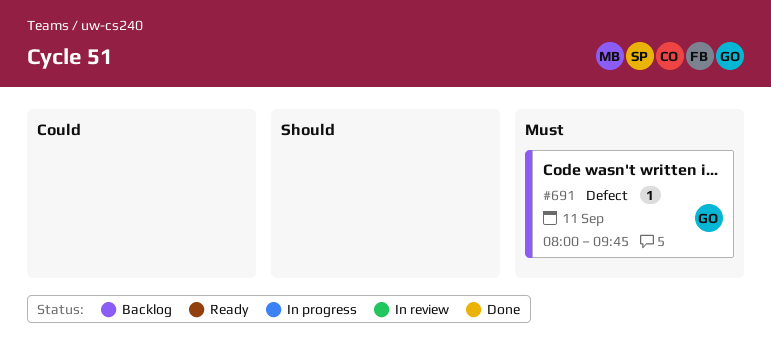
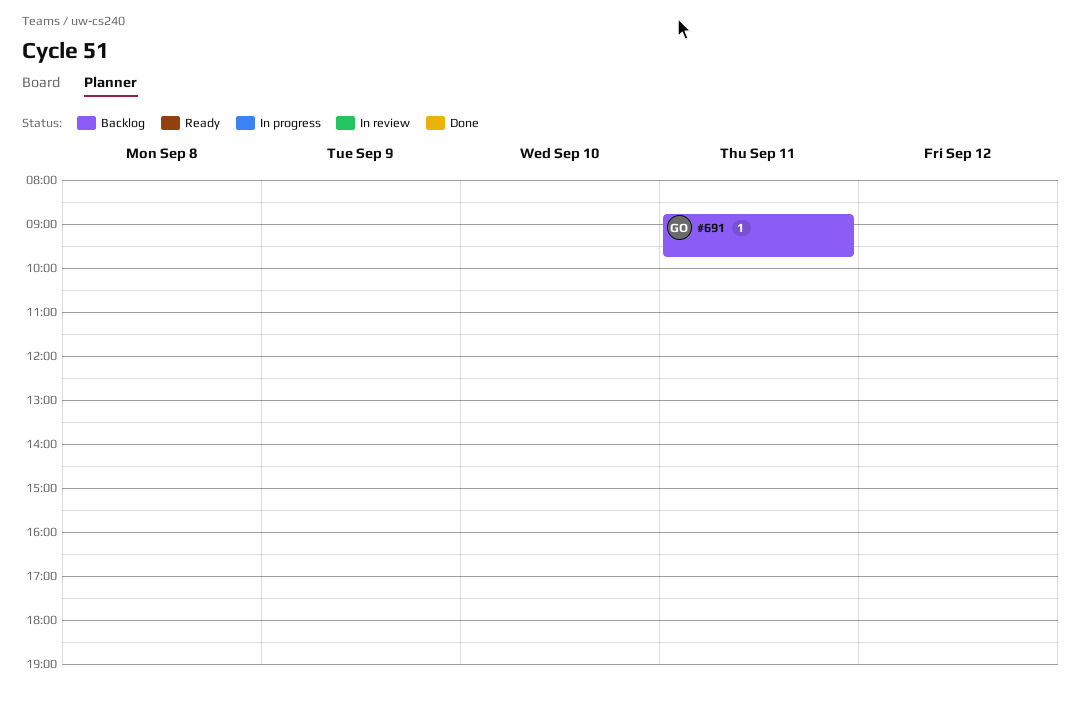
#691, begins: 08:00 -> 08:45

